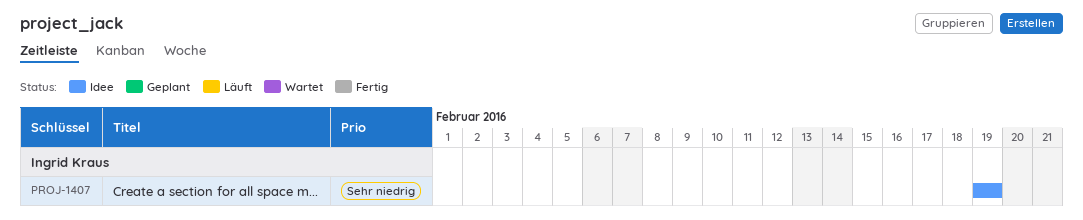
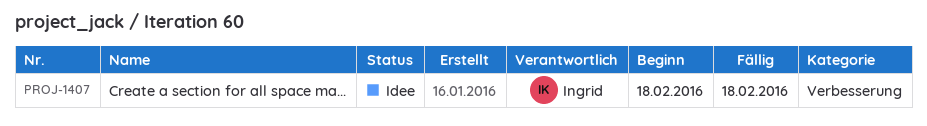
PROJ-1407, start: Feb 19 -> Feb 18
PROJ-1407, due: Feb 19 -> Feb 18

